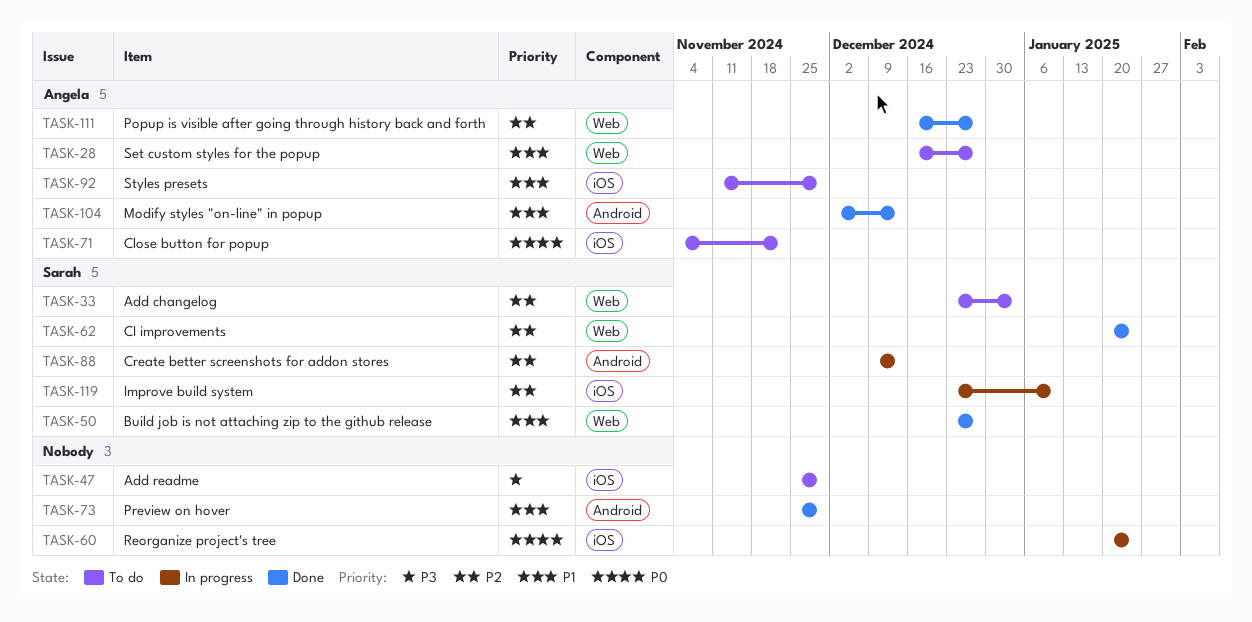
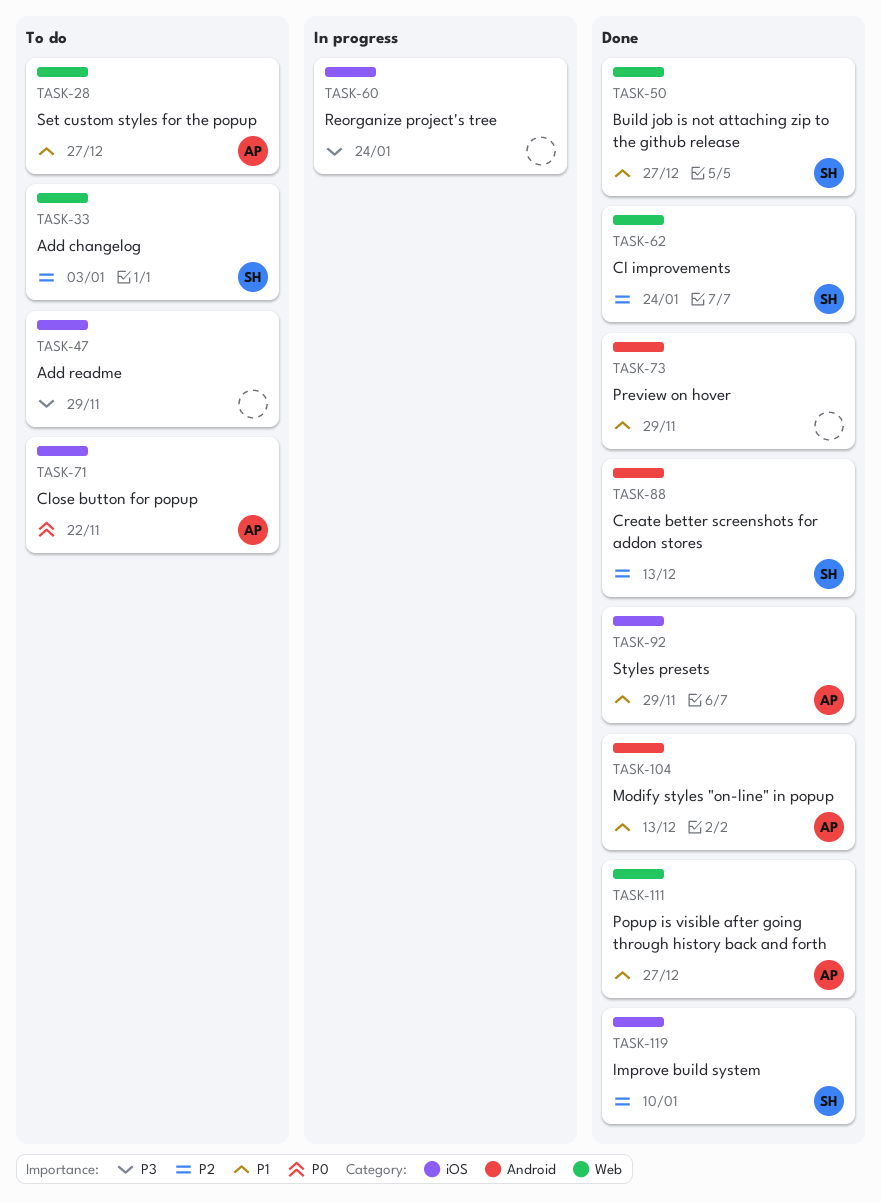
TASK-60, priority: P0 -> P3
TASK-88, status: In progress -> Done
TASK-92, status: To do -> Done
TASK-111, priority: P2 -> P1
TASK-119, status: In progress -> Done

